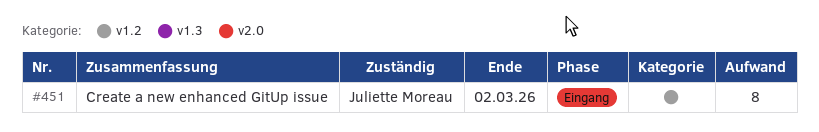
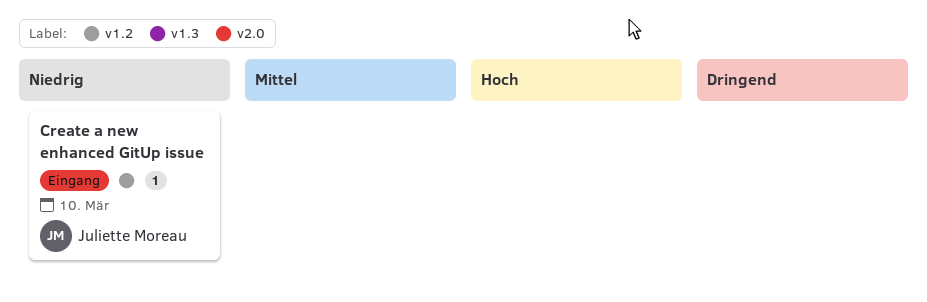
Create a new enhanced GitUp issue, estimate: 8 -> 1
Create a new enhanced GitUp issue, due: Mar 2 -> Mar 10

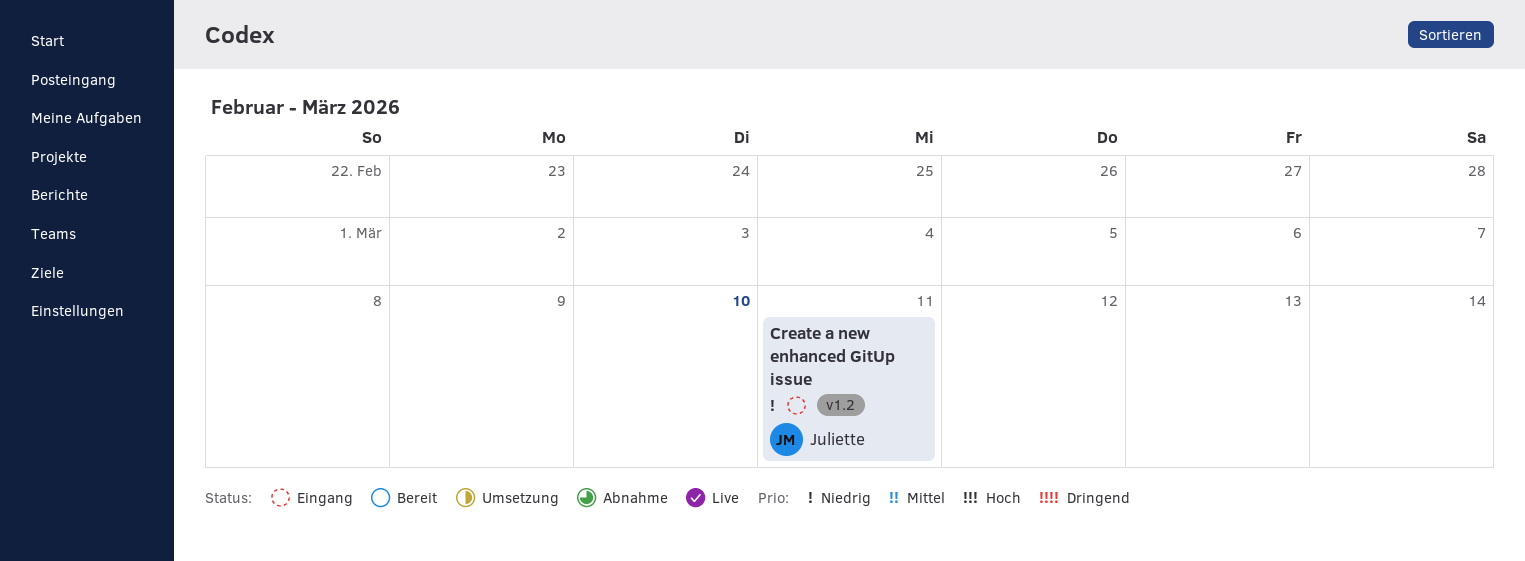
Create a new enhanced GitUp issue, due: Mar 10 -> Mar 11

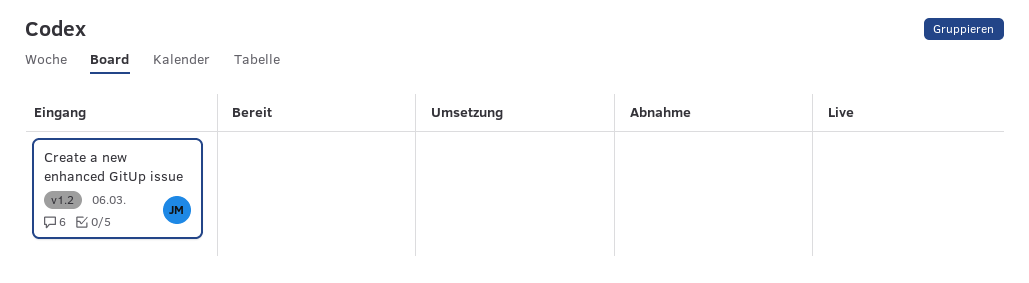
Create a new enhanced GitUp issue, due: Mar 11 -> Mar 6

